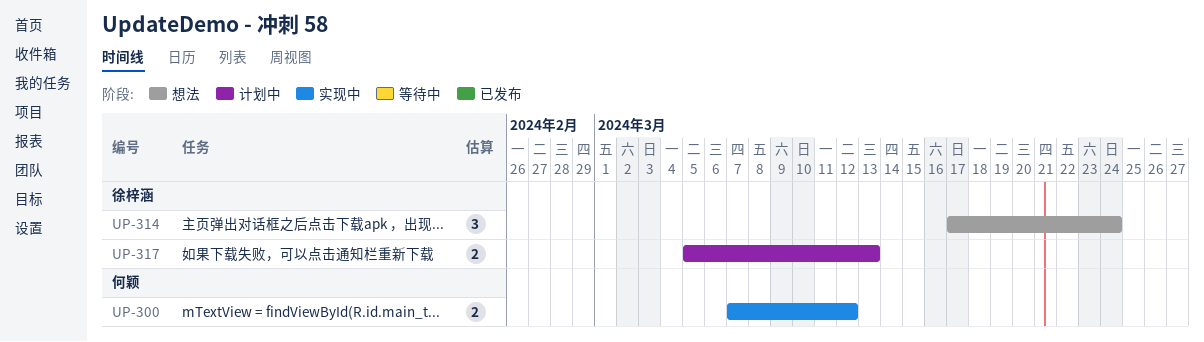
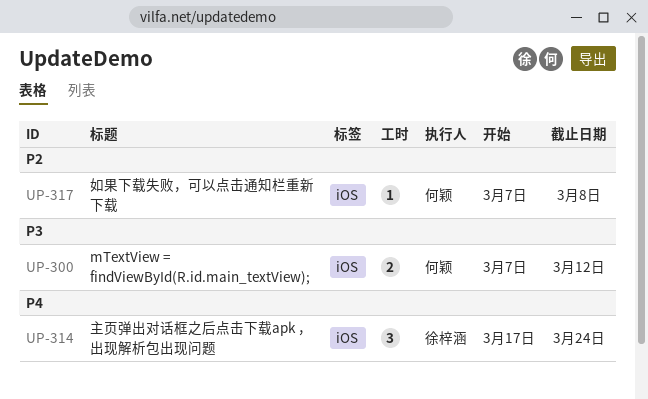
UP-317, owner: 徐梓涵 -> 何颖
UP-317, estimate: 2 -> 1
UP-317, start: Mar 5 -> Mar 7
UP-317, due: Mar 13 -> Mar 8

